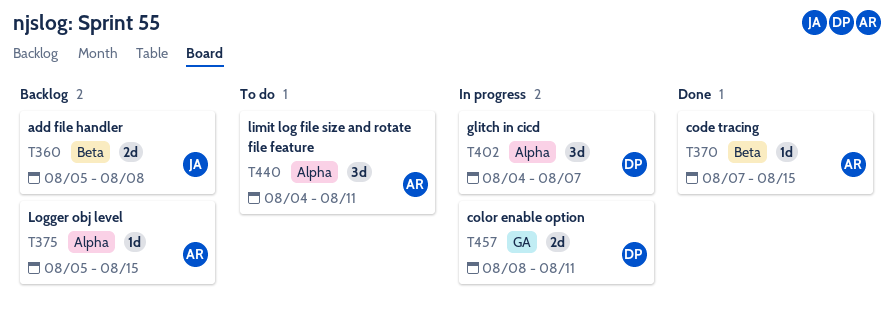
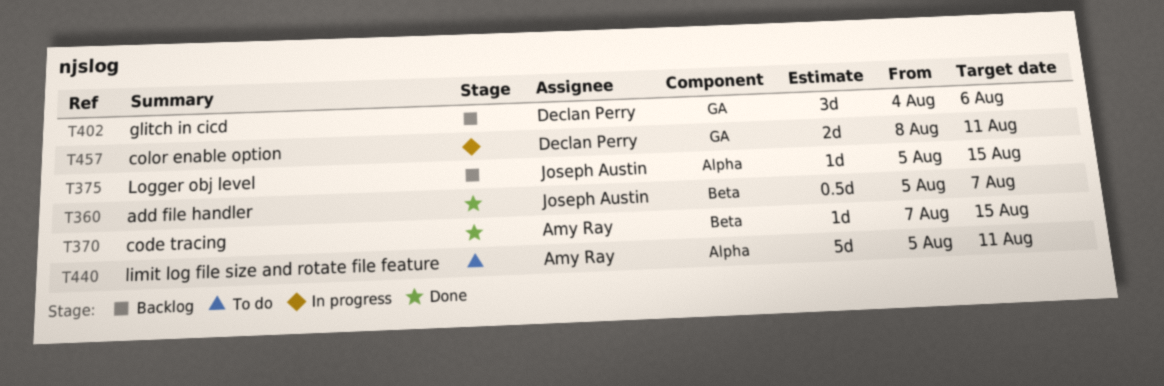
T360, status: Backlog -> Done
T360, estimate: 2d -> 0.5d
T360, due: Aug 8 -> Aug 7
T375, owner: Amy Ray -> Joseph Austin
T402, status: In progress -> Backlog
T402, label: Alpha -> GA
T402, due: Aug 7 -> Aug 6
T440, estimate: 3d -> 5d
T440, start: Aug 4 -> Aug 5

